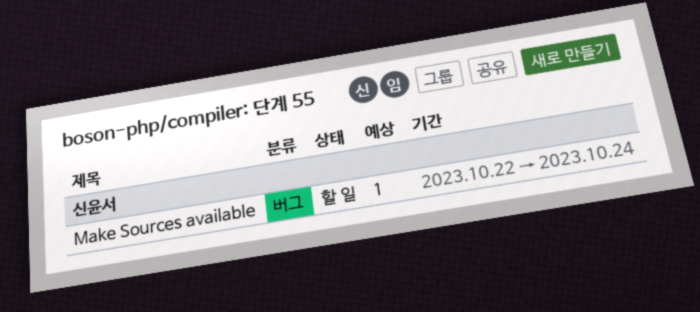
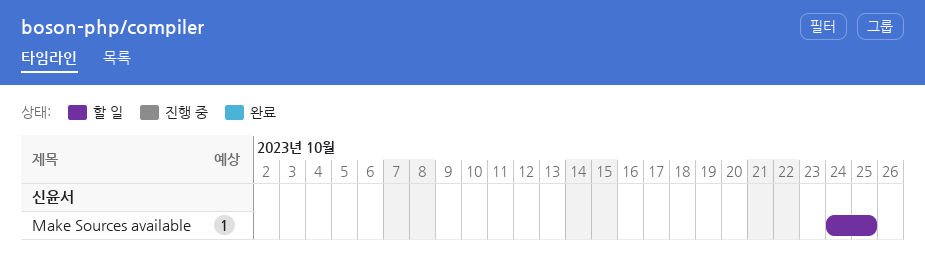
Make Sources available, start: Oct 22 -> Oct 24
Make Sources available, due: Oct 24 -> Oct 25

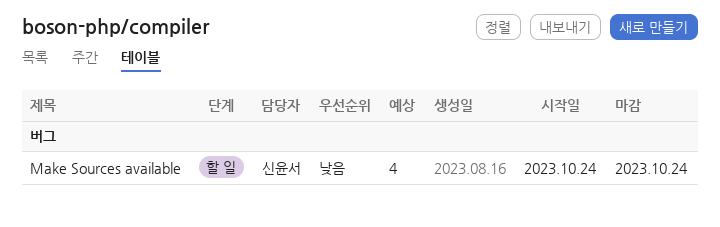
Make Sources available, estimate: 1 -> 4
Make Sources available, due: Oct 25 -> Oct 24

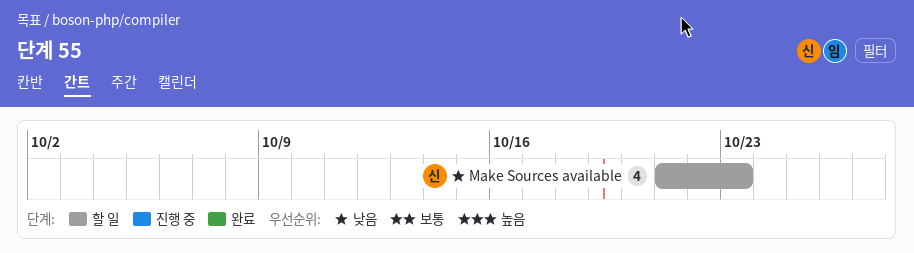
Make Sources available, start: Oct 24 -> Oct 21
Make Sources available, due: Oct 24 -> Oct 23

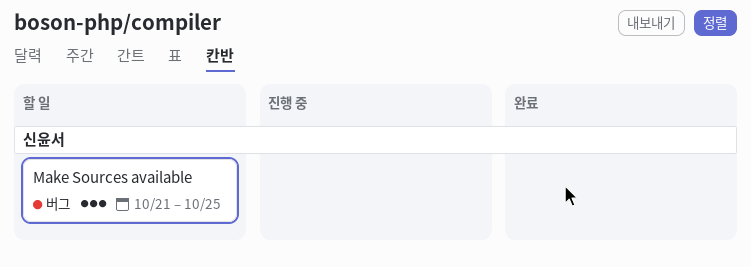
Make Sources available, estimate: 4 -> 3
Make Sources available, due: Oct 23 -> Oct 25

